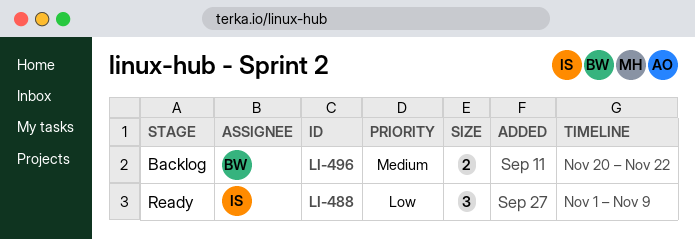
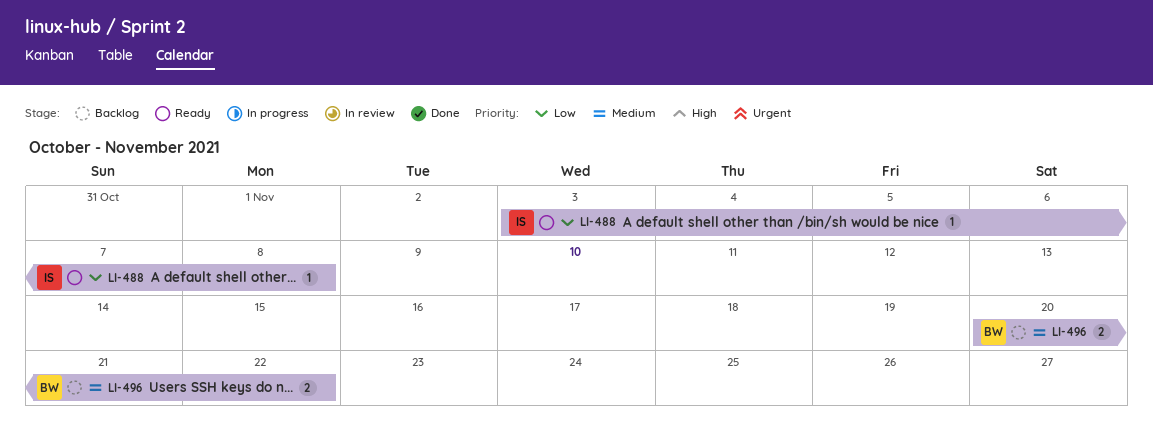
LI-488, estimate: 3 -> 1
LI-488, start: Nov 1 -> Nov 3
LI-488, due: Nov 9 -> Nov 8

